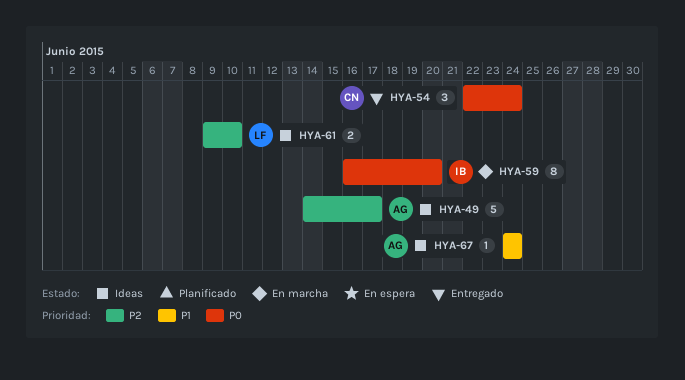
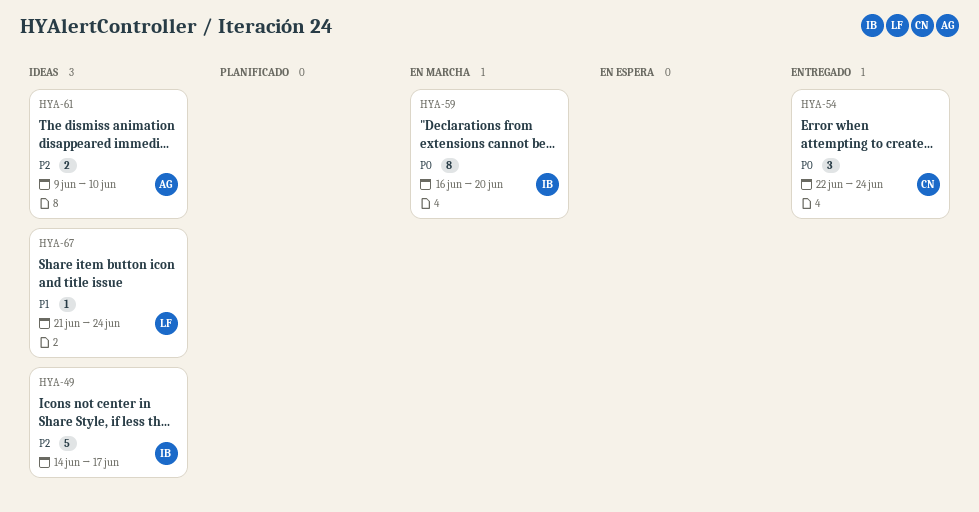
HYA-49, owner: AG -> IB
HYA-61, owner: LF -> AG
HYA-67, owner: AG -> LF
HYA-67, start: Jun 24 -> Jun 21

